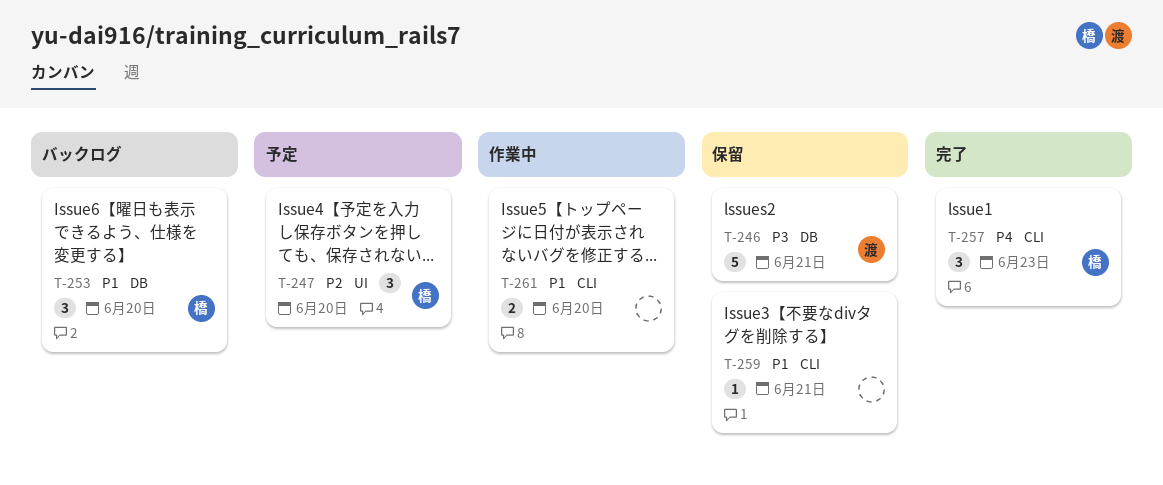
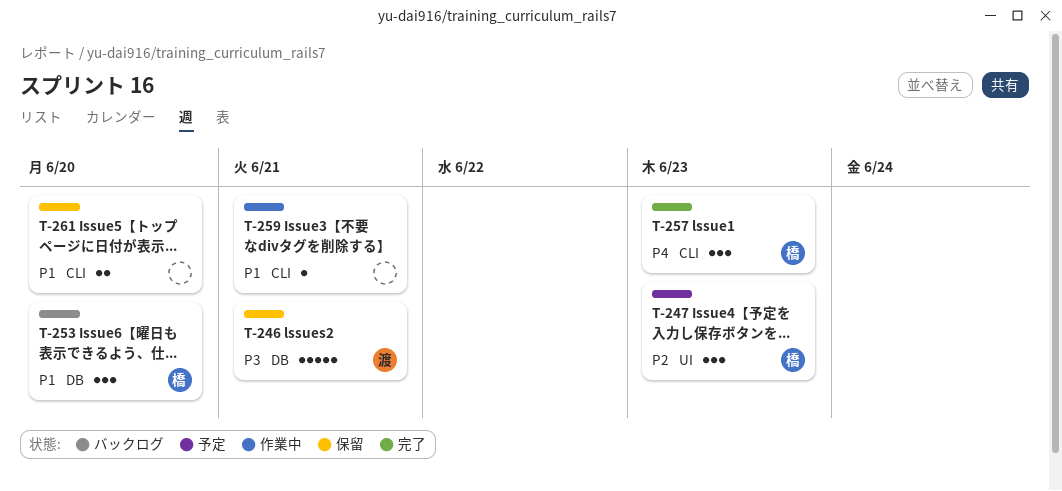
T-247, due: Jun 20 -> Jun 23
T-259, status: 保留 -> 作業中
T-261, status: 作業中 -> 保留

